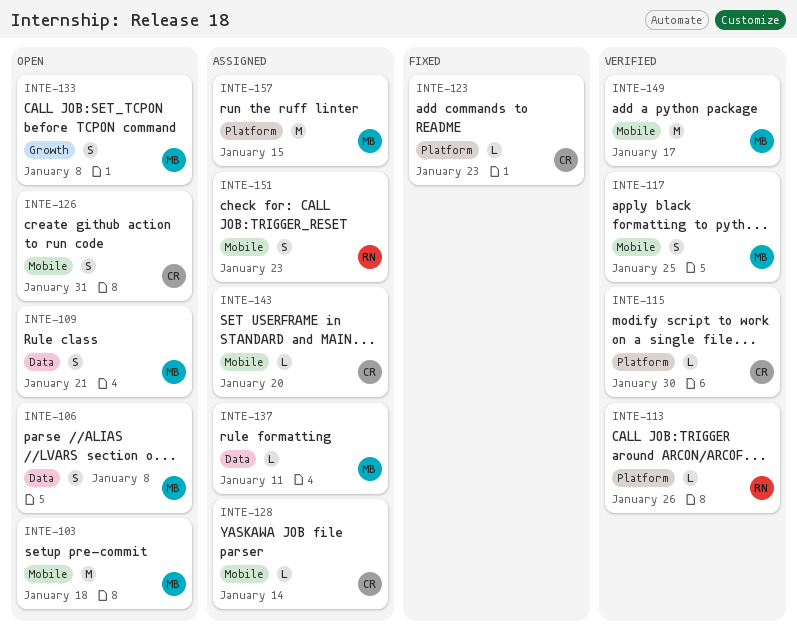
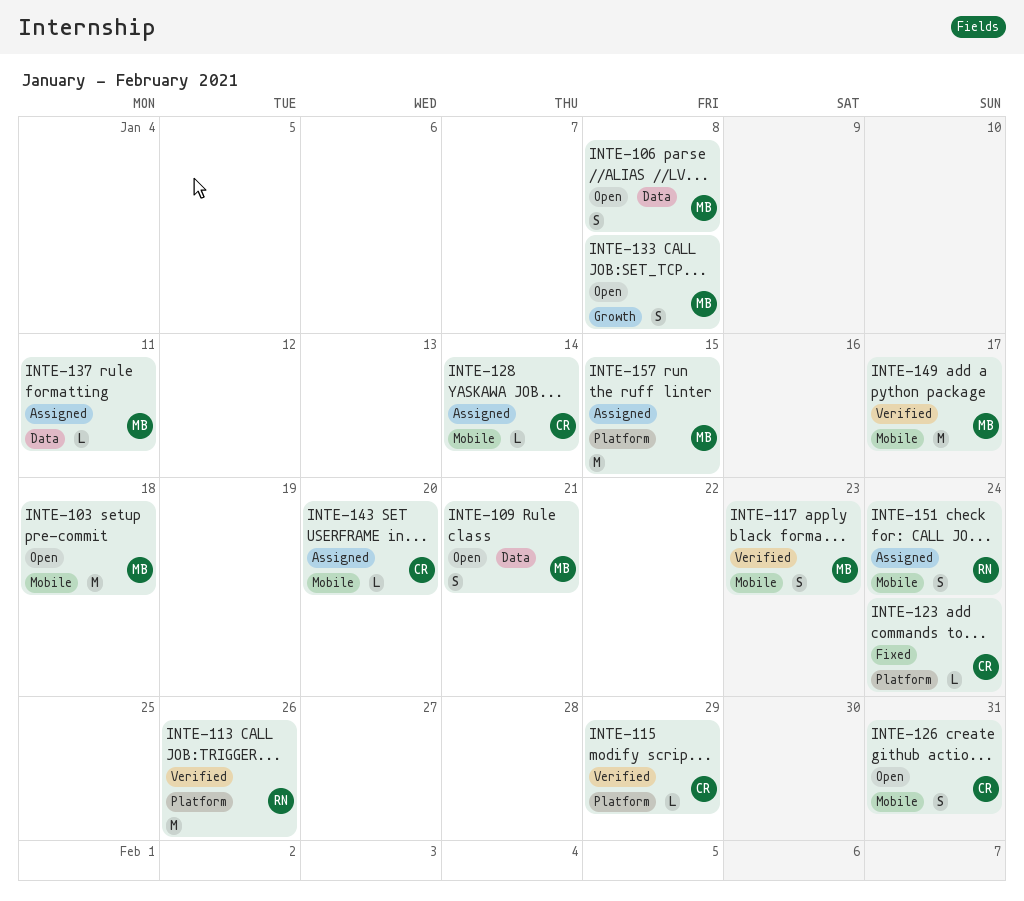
INTE-113, estimate: L -> M
INTE-115, due: Jan 30 -> Jan 29
INTE-117, due: Jan 25 -> Jan 23
INTE-123, due: Jan 23 -> Jan 24
INTE-151, due: Jan 23 -> Jan 24

